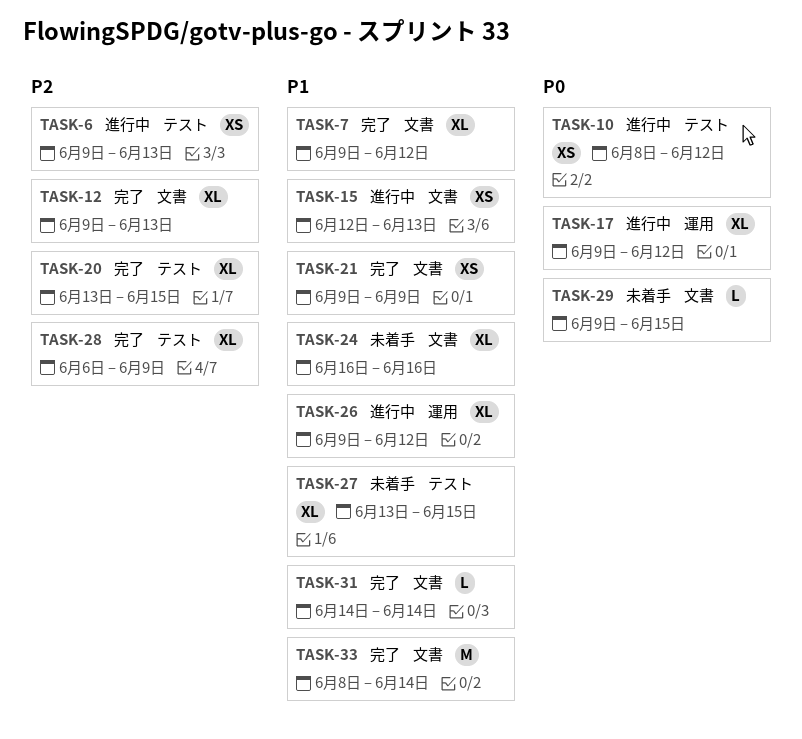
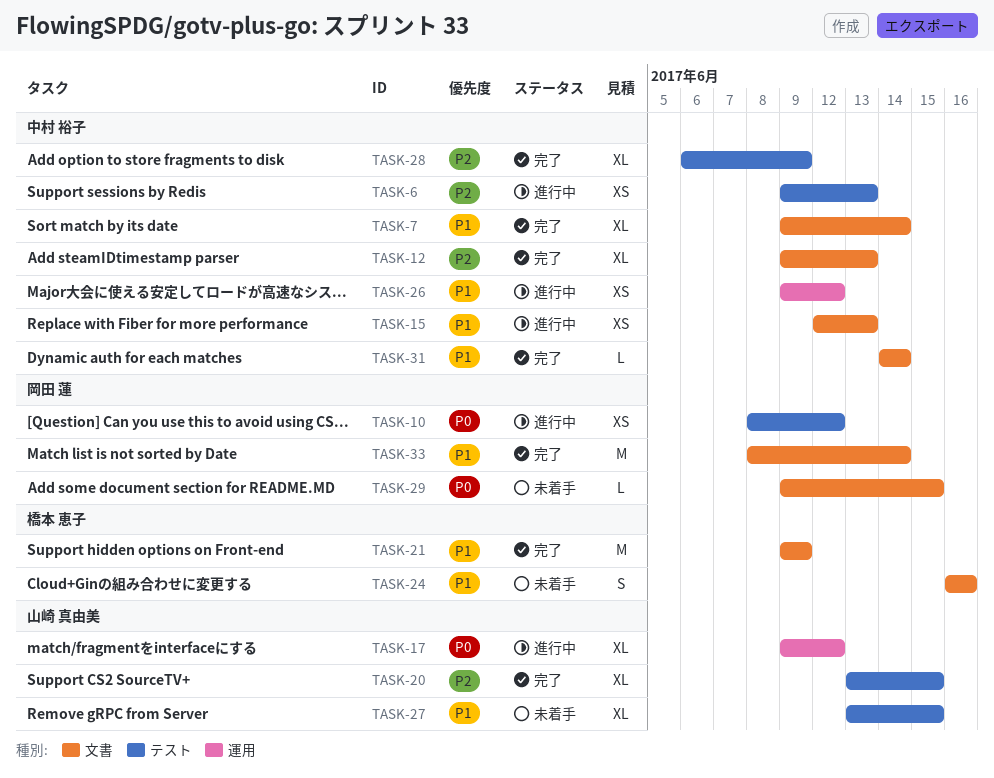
TASK-7, due: Jun 12 -> Jun 14
TASK-21, estimate: XS -> M
TASK-24, estimate: XL -> S
TASK-26, estimate: XL -> XS

